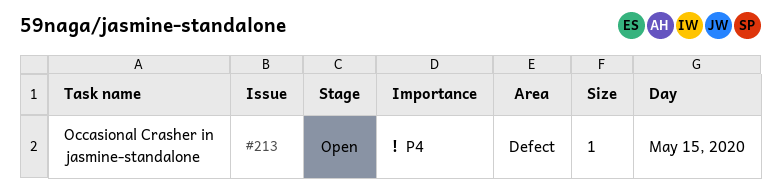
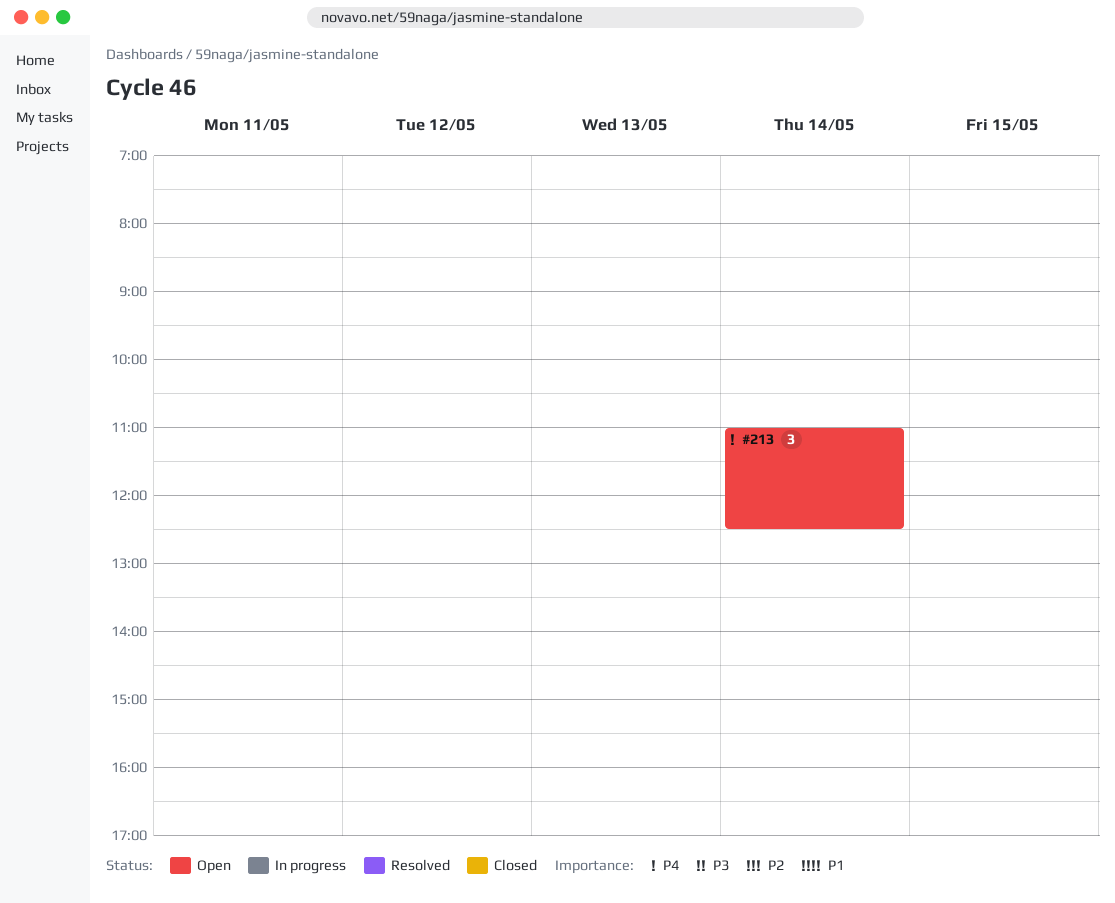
#213, estimate: 1 -> 3
#213, day: May 15 -> May 14

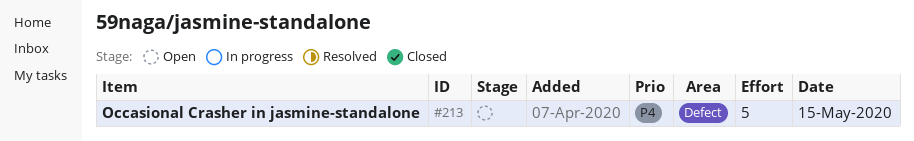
#213, estimate: 3 -> 5
#213, day: May 14 -> May 15

